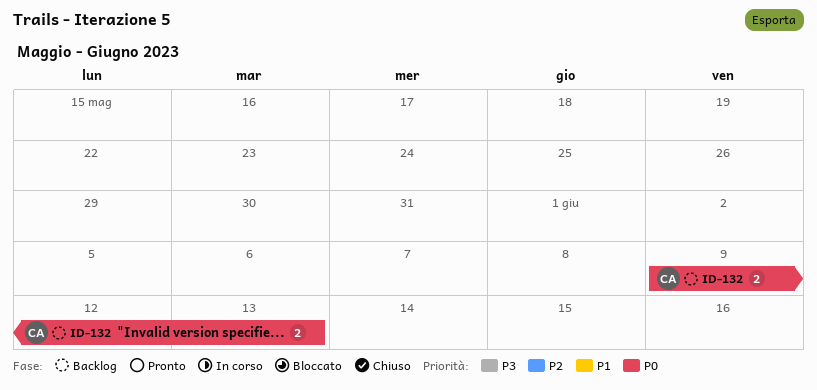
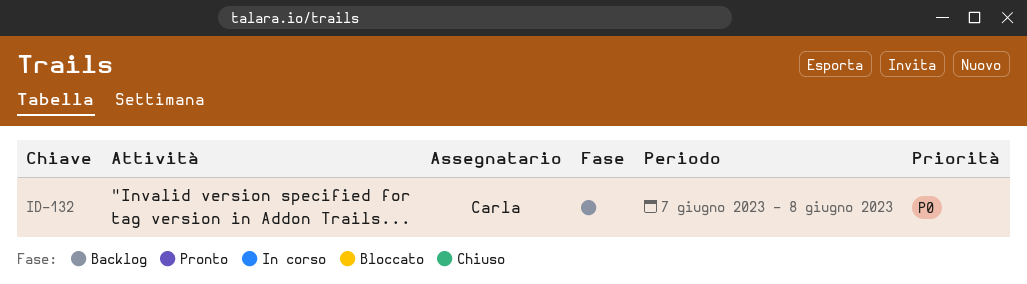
ID-132, start: Jun 9 -> Jun 7
ID-132, due: Jun 13 -> Jun 8

